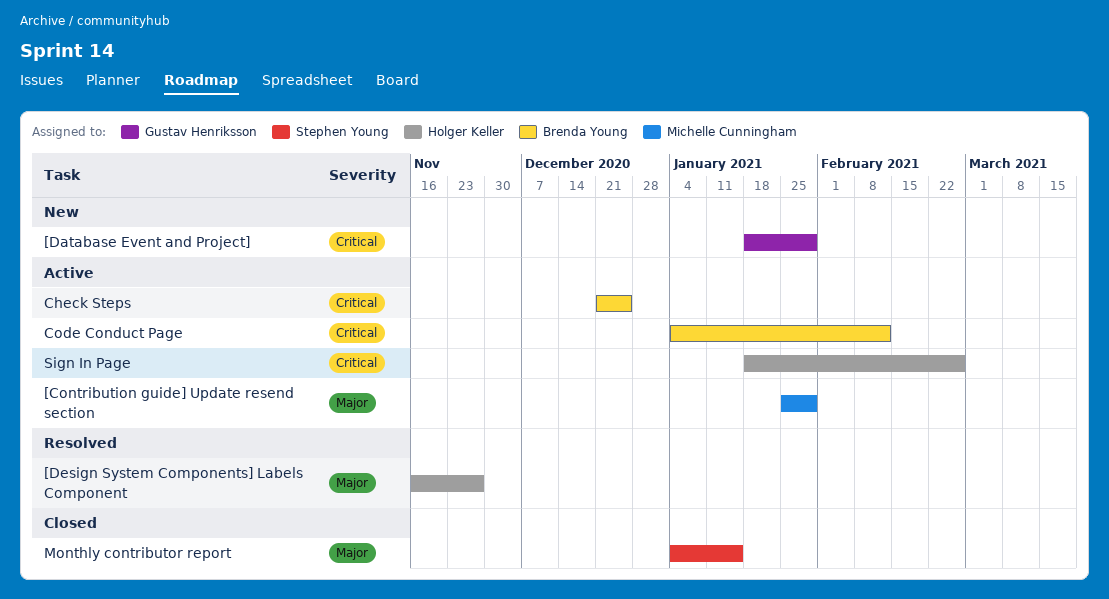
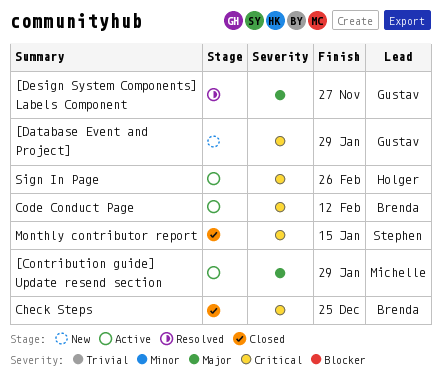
[Design System Components] Labels Component, owner: Holger Keller -> Gustav Henriksson
Check Steps, status: Active -> Closed
Monthly contributor report, priority: Major -> Critical

